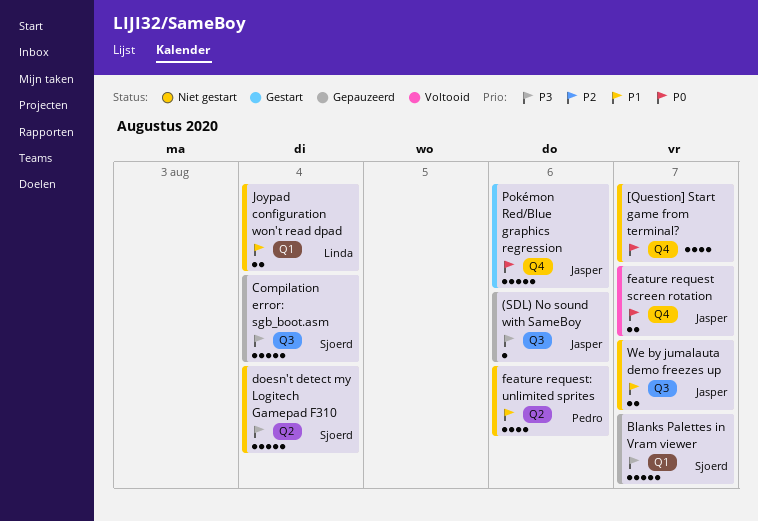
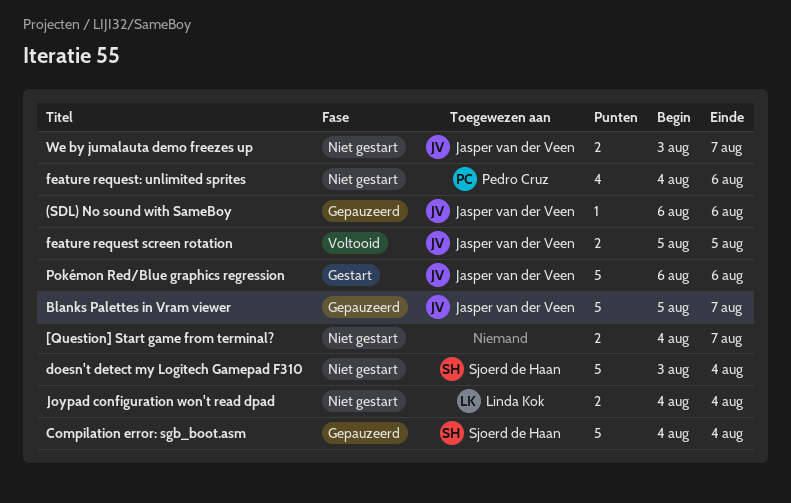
[Question] Start game from terminal?, estimate: 4 -> 2
Blanks Palettes in Vram viewer, owner: Sjoerd de Haan -> Jasper van der Veen
feature request screen rotation, due: Aug 7 -> Aug 5

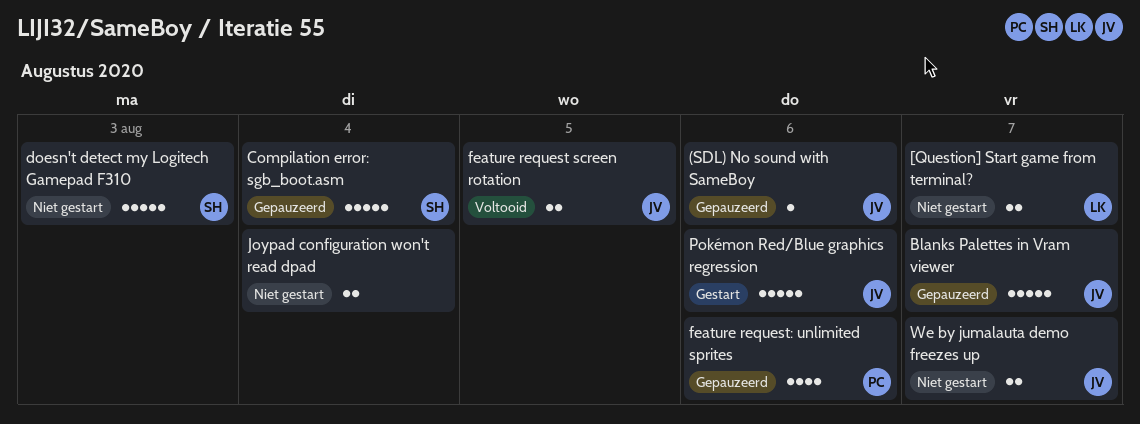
[Question] Start game from terminal?, owner: none -> Linda Kok
doesn't detect my Logitech Gamepad F310, due: Aug 4 -> Aug 3
feature request: unlimited sprites, status: Niet gestart -> Gepauzeerd
Joypad configuration won't read dpad, owner: Linda Kok -> none

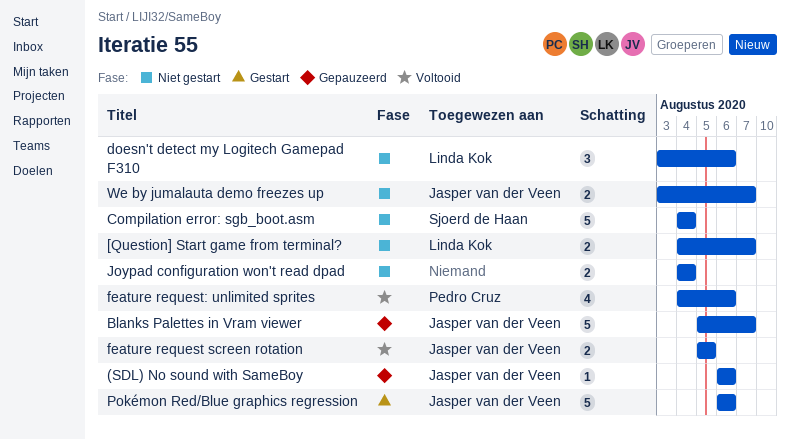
Compilation error: sgb_boot.asm, status: Gepauzeerd -> Niet gestart
doesn't detect my Logitech Gamepad F310, owner: Sjoerd de Haan -> Linda Kok
doesn't detect my Logitech Gamepad F310, estimate: 5 -> 3
doesn't detect my Logitech Gamepad F310, due: Aug 3 -> Aug 6
feature request: unlimited sprites, status: Gepauzeerd -> Voltooid

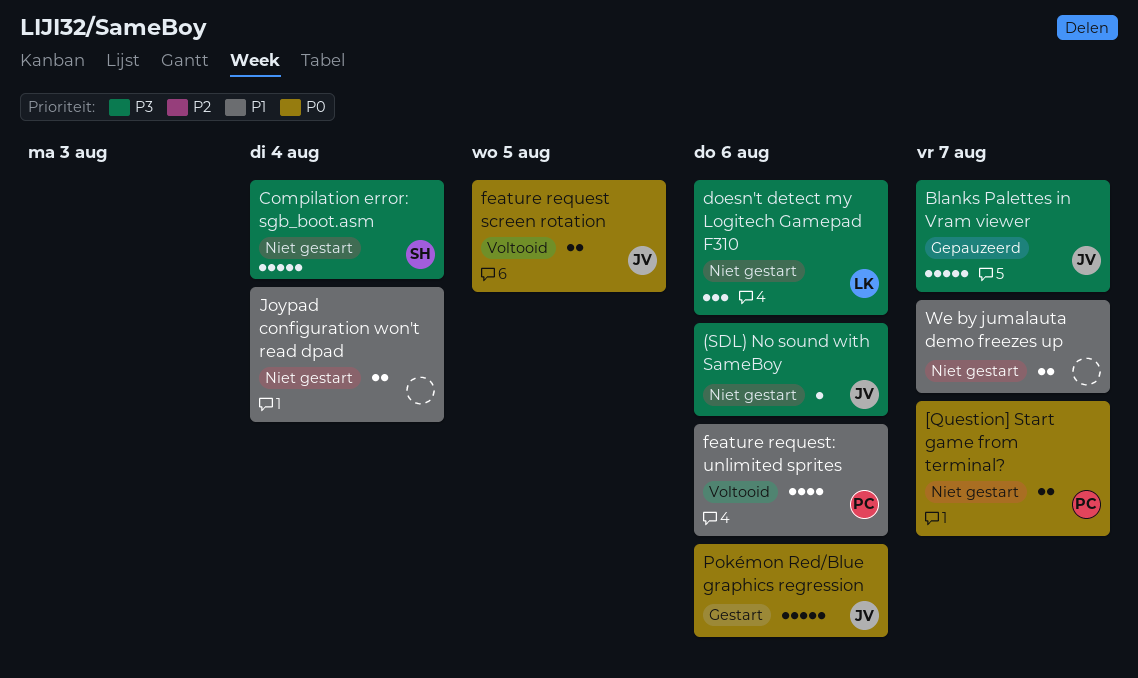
(SDL) No sound with SameBoy, status: Gepauzeerd -> Niet gestart
[Question] Start game from terminal?, owner: Linda Kok -> Pedro Cruz
We by jumalauta demo freezes up, owner: Jasper van der Veen -> none

